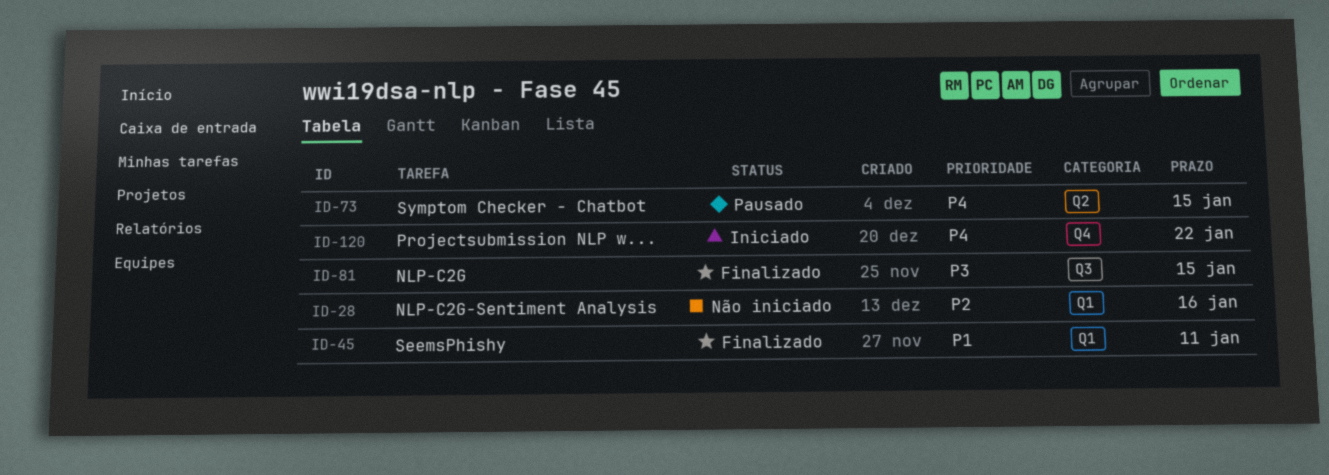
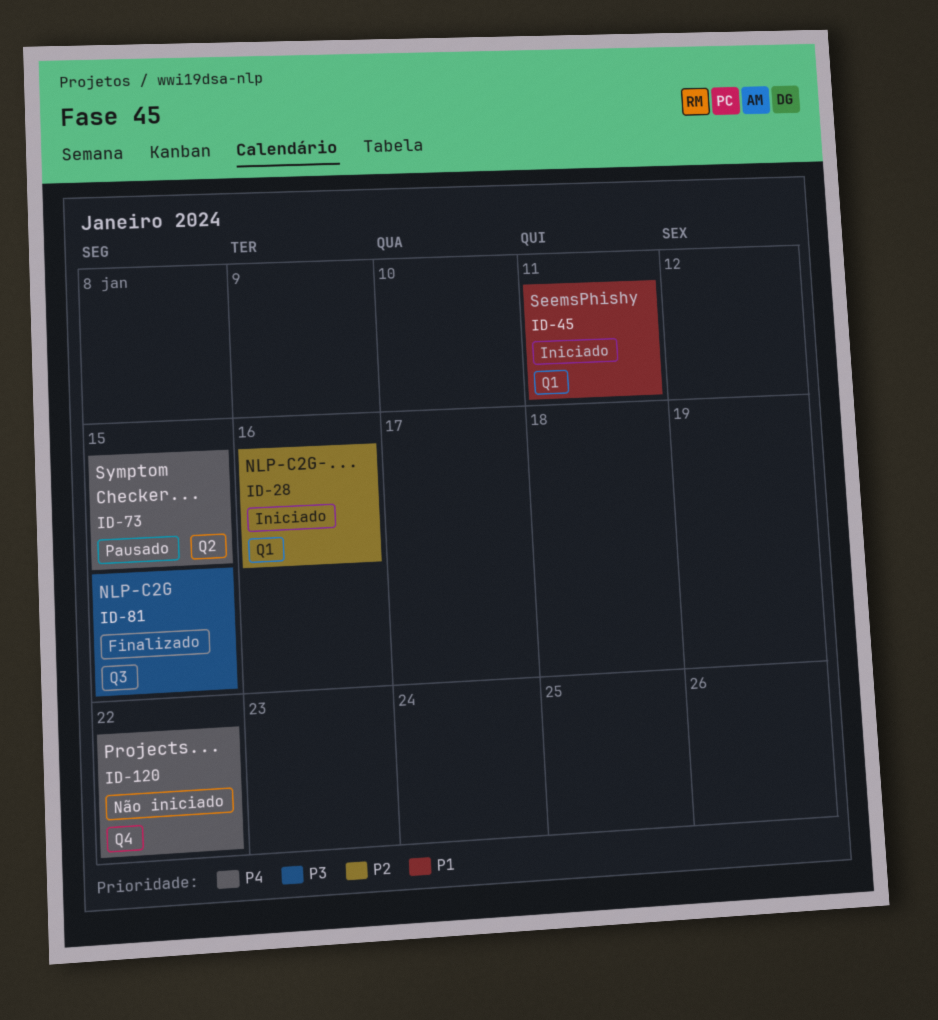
ID-28, status: Não iniciado -> Iniciado
ID-45, status: Finalizado -> Iniciado
ID-120, status: Iniciado -> Não iniciado

